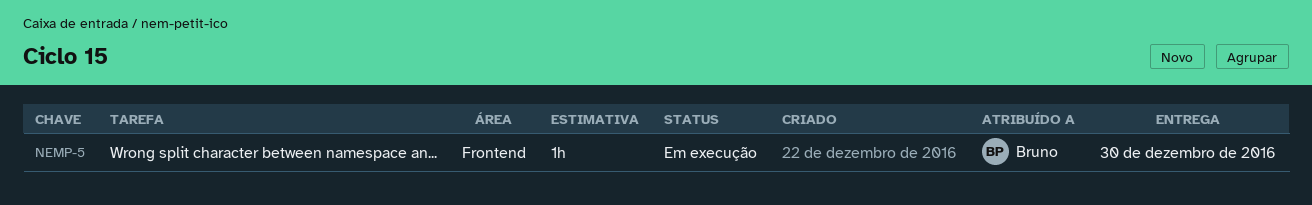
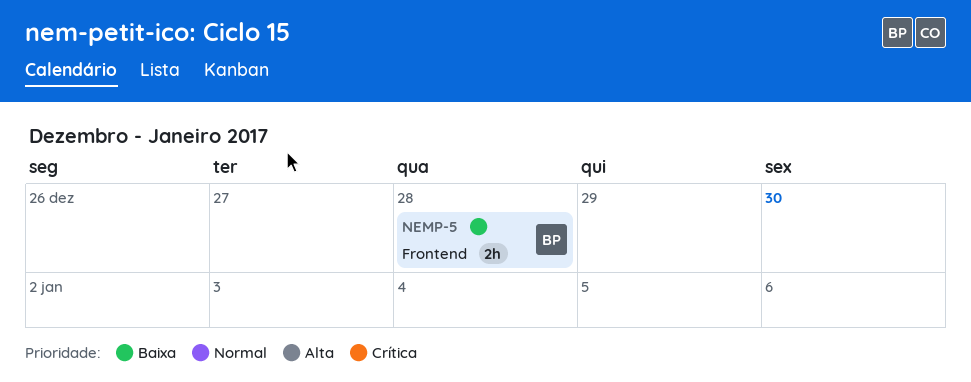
NEMP-5, estimate: 1h -> 2h
NEMP-5, due: Dec 30 -> Dec 28

